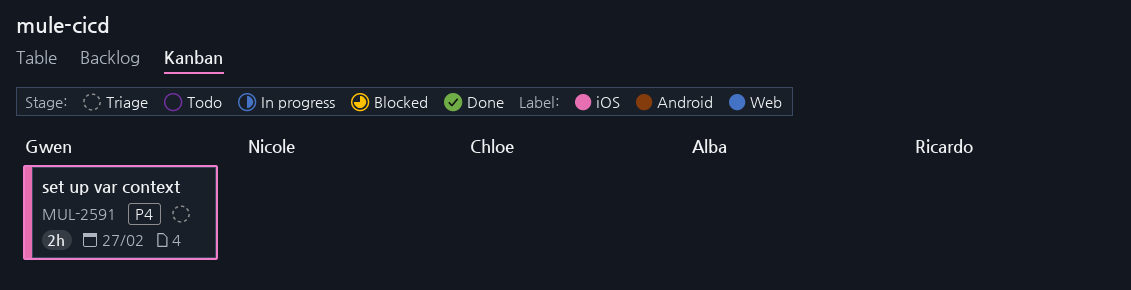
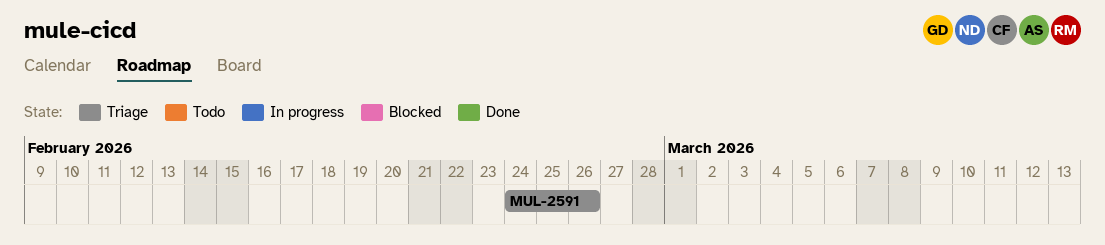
MUL-2591, due: Feb 27 -> Feb 26

